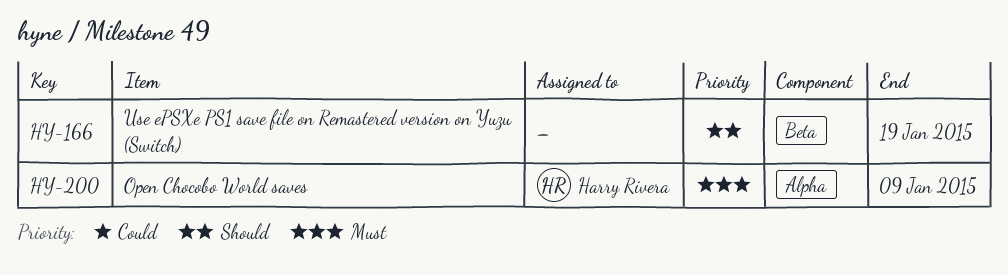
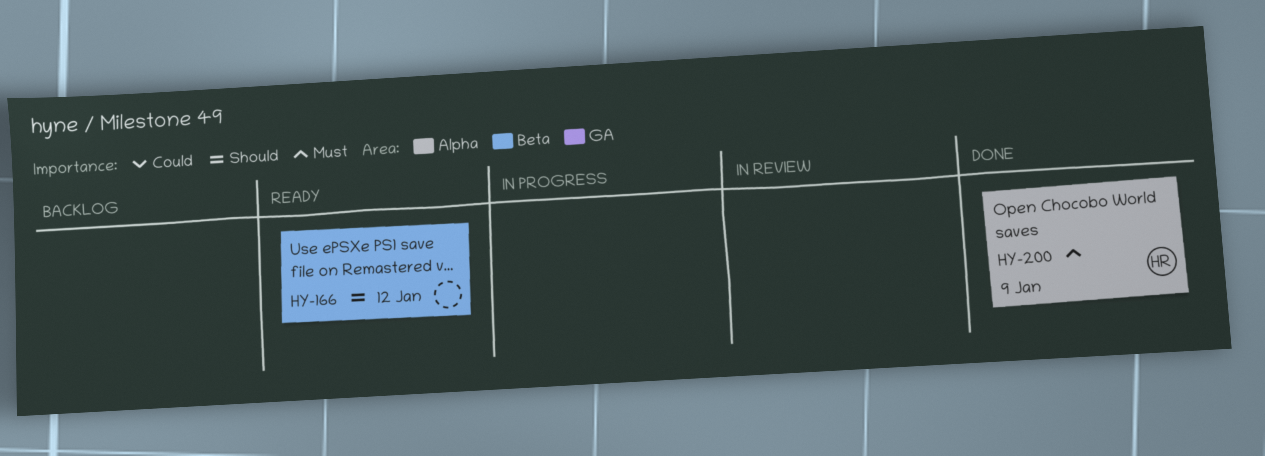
HY-166, due: Jan 19 -> Jan 12

